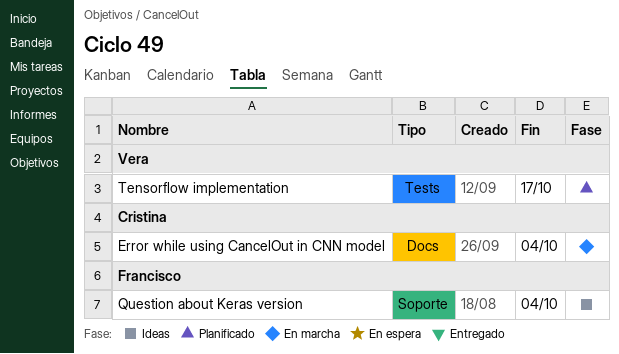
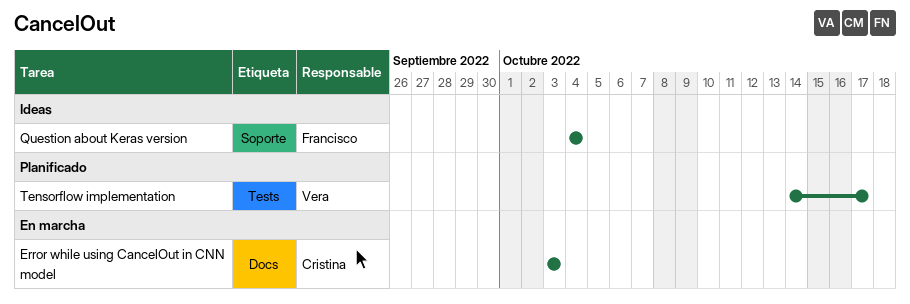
Error while using CancelOut in CNN model, due: Oct 4 -> Oct 3

